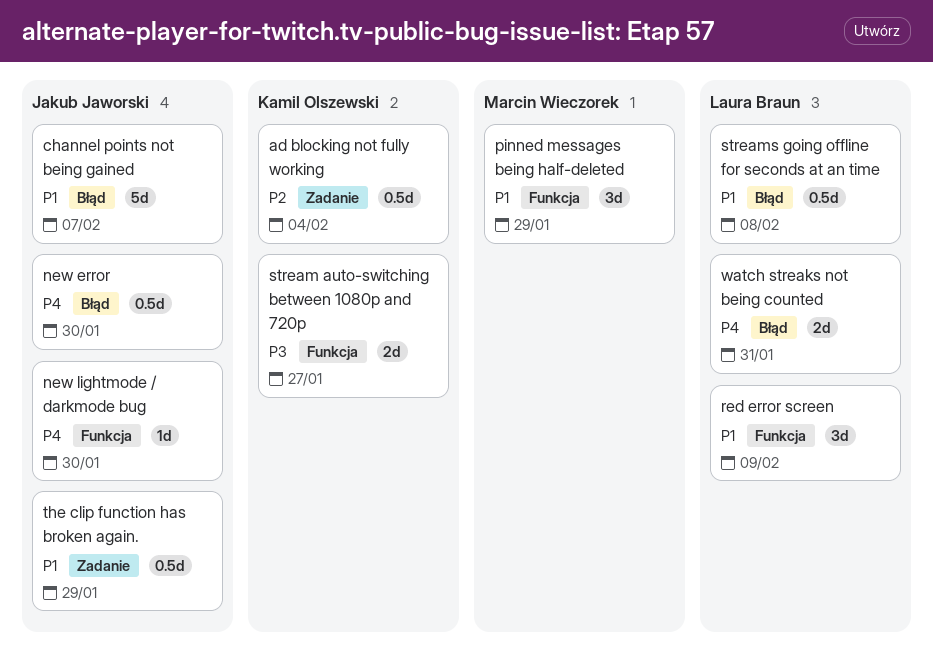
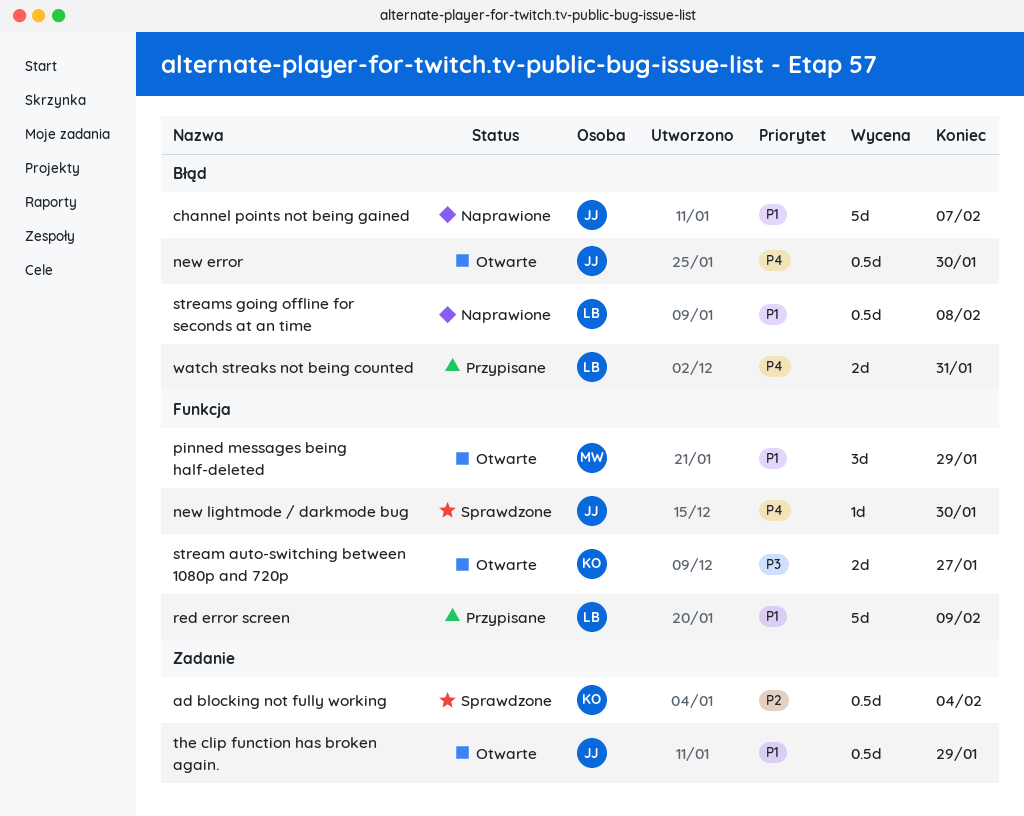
red error screen, estimate: 3d -> 5d

